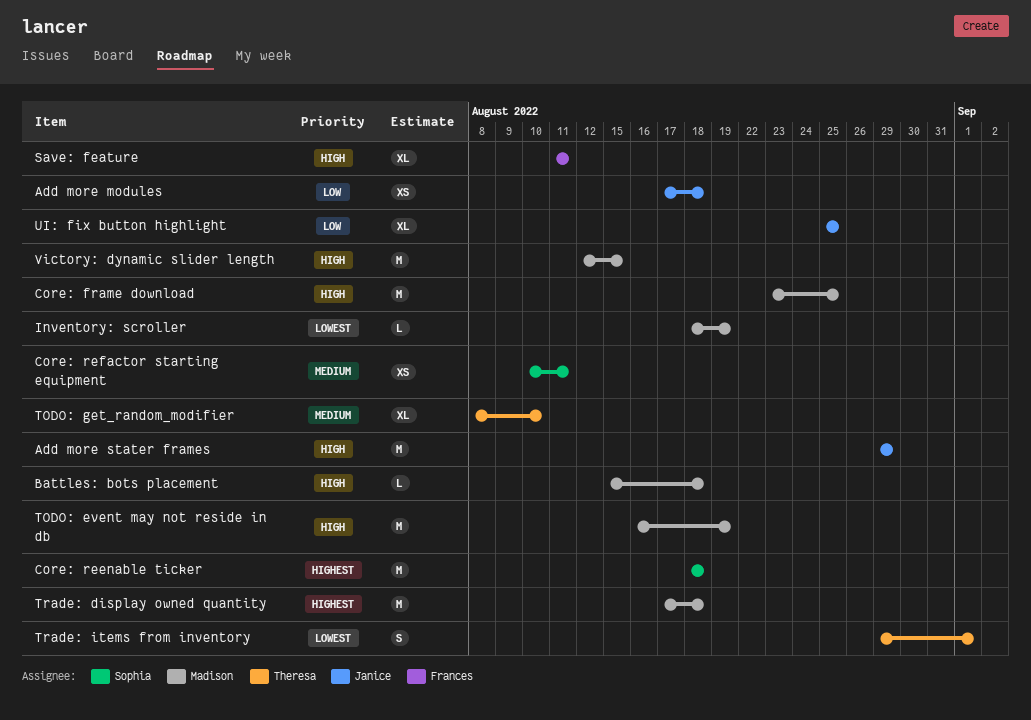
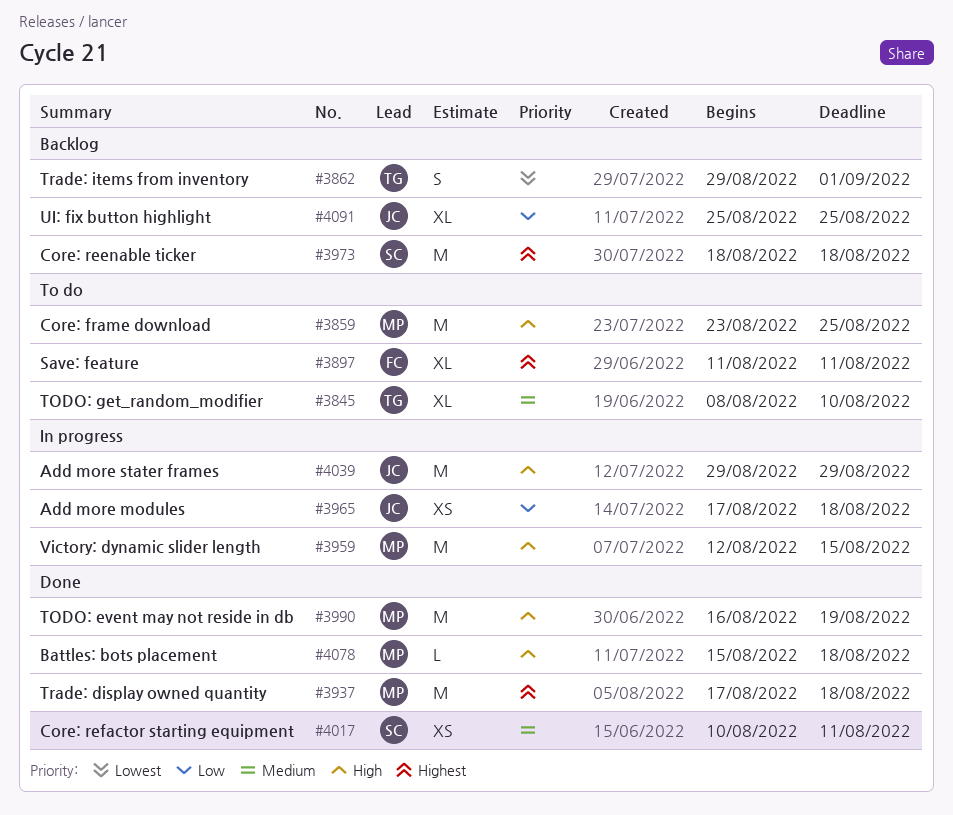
Inventory: scroller: present -> none
Save: feature, priority: High -> Highest

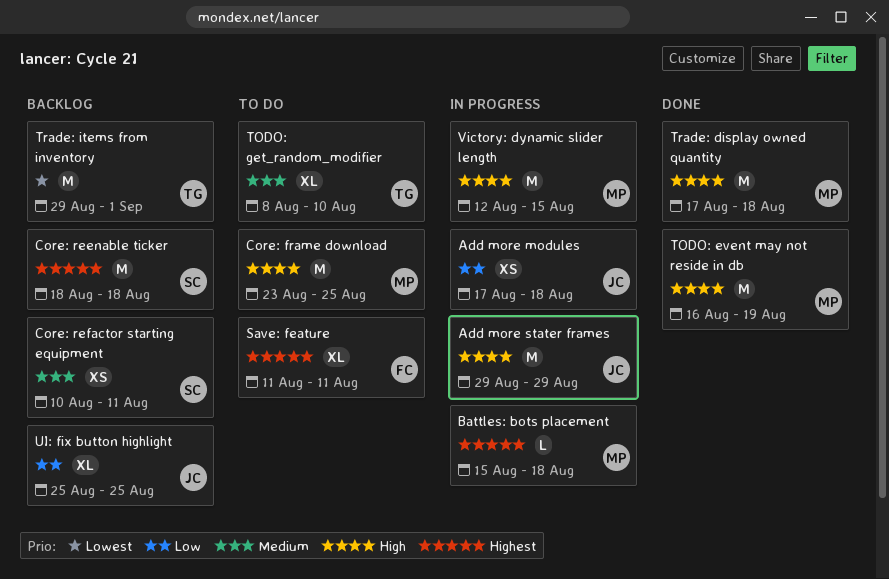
Battles: bots placement, status: Done -> In progress
Battles: bots placement, priority: High -> Highest
Core: refactor starting equipment, status: Done -> Backlog
Trade: display owned quantity, priority: Highest -> High
Trade: items from inventory, estimate: S -> M

